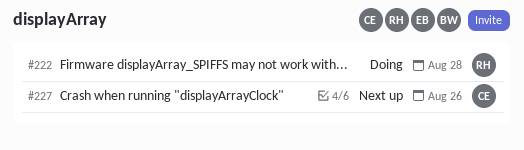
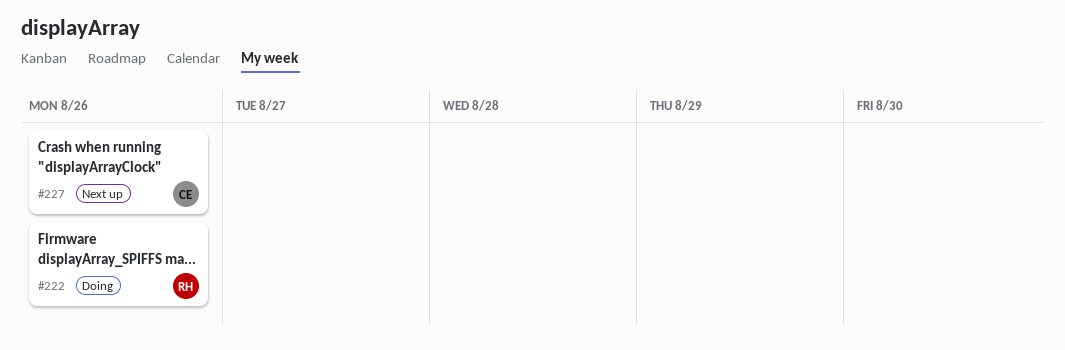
#222, due: Aug 28 -> Aug 26

